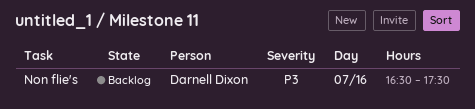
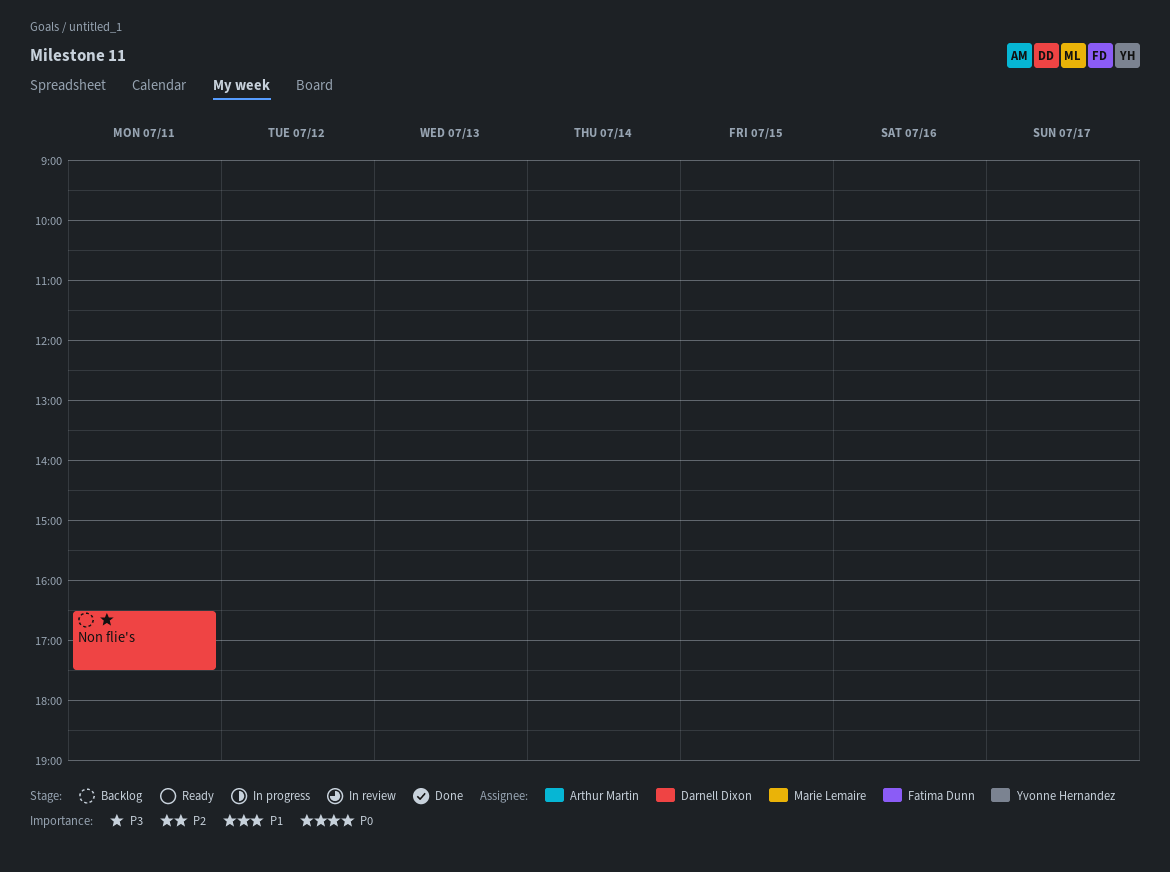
Non flie's, day: Jul 16 -> Jul 11

